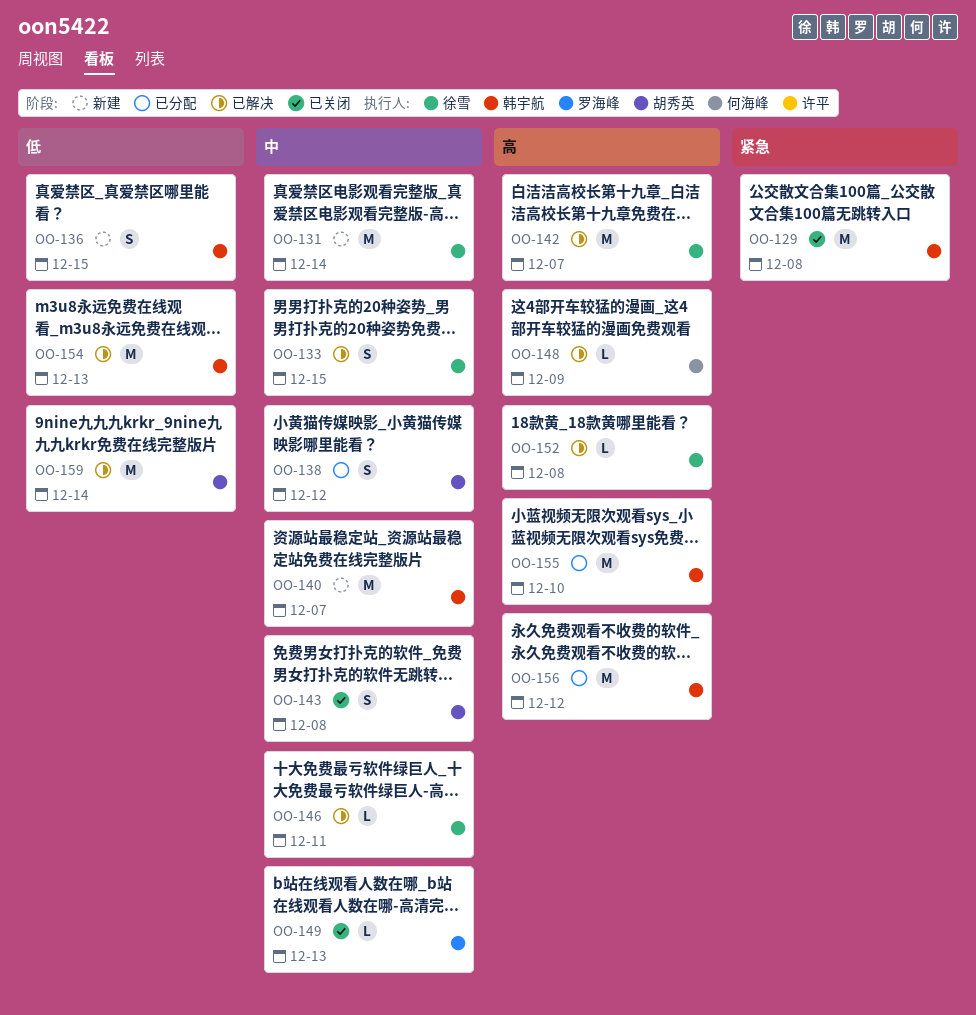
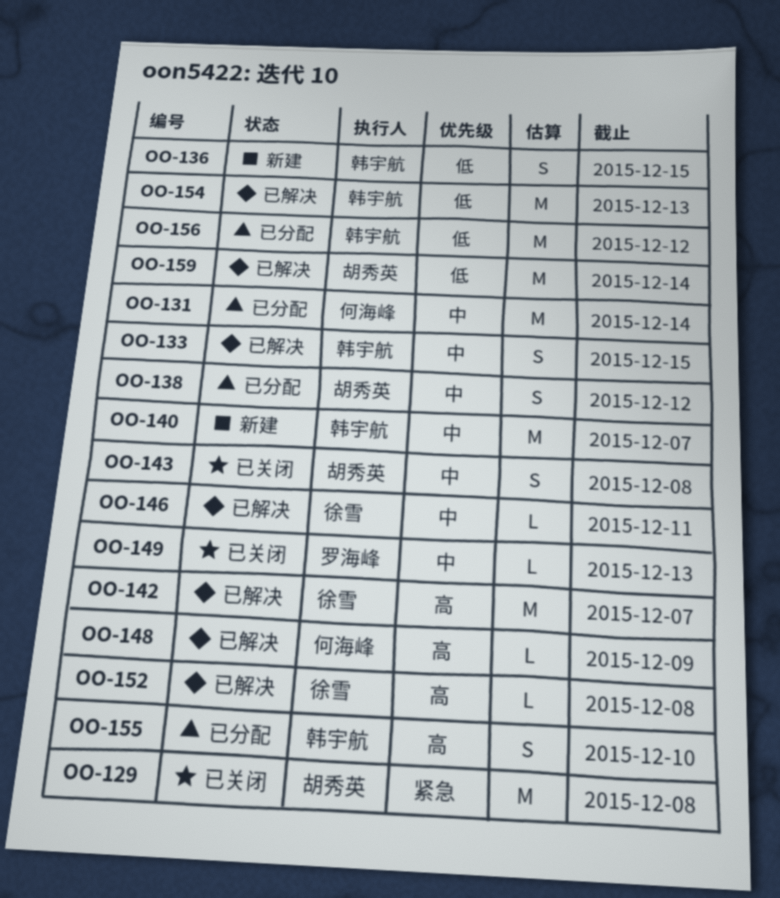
OO-129, owner: 韩宇航 -> 胡秀英
OO-131, status: 新建 -> 已分配
OO-131, owner: 徐雪 -> 何海峰
OO-133, owner: 徐雪 -> 韩宇航
OO-155, estimate: M -> S
OO-156, priority: 高 -> 低

